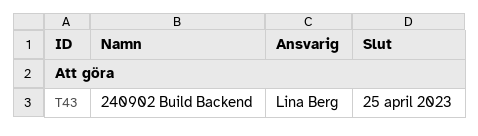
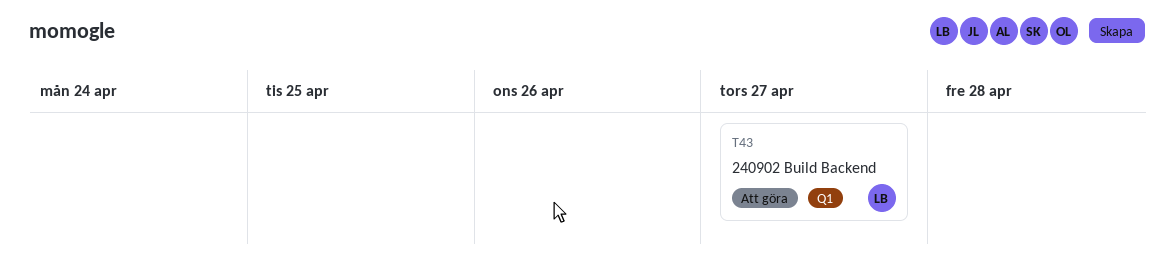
T43, due: Apr 25 -> Apr 27

